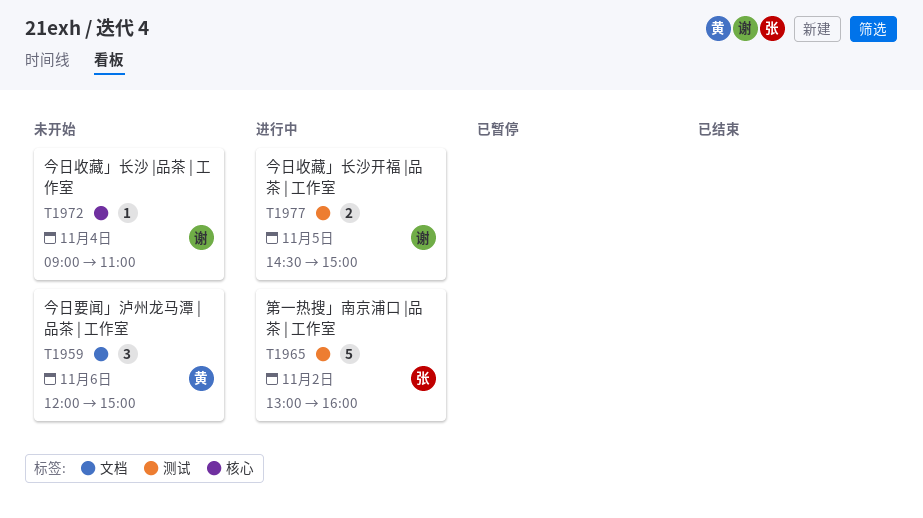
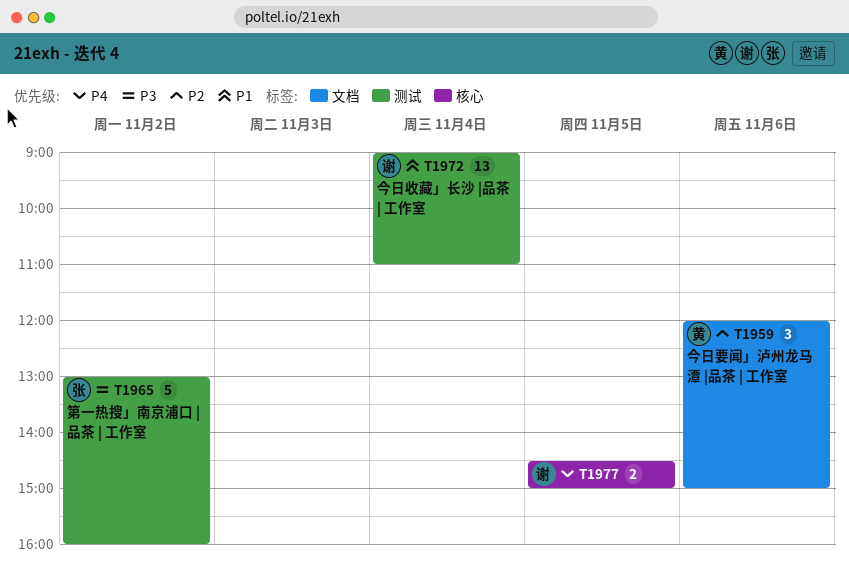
T1972, label: 核心 -> 测试
T1972, estimate: 1 -> 13
T1977, label: 测试 -> 核心

